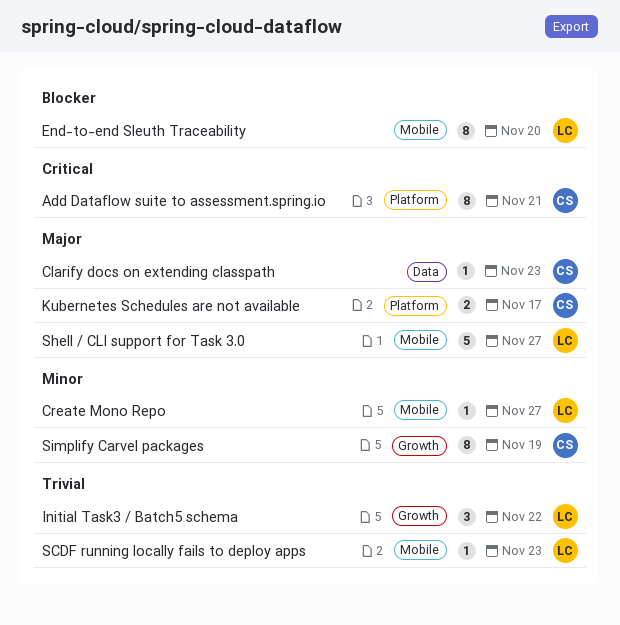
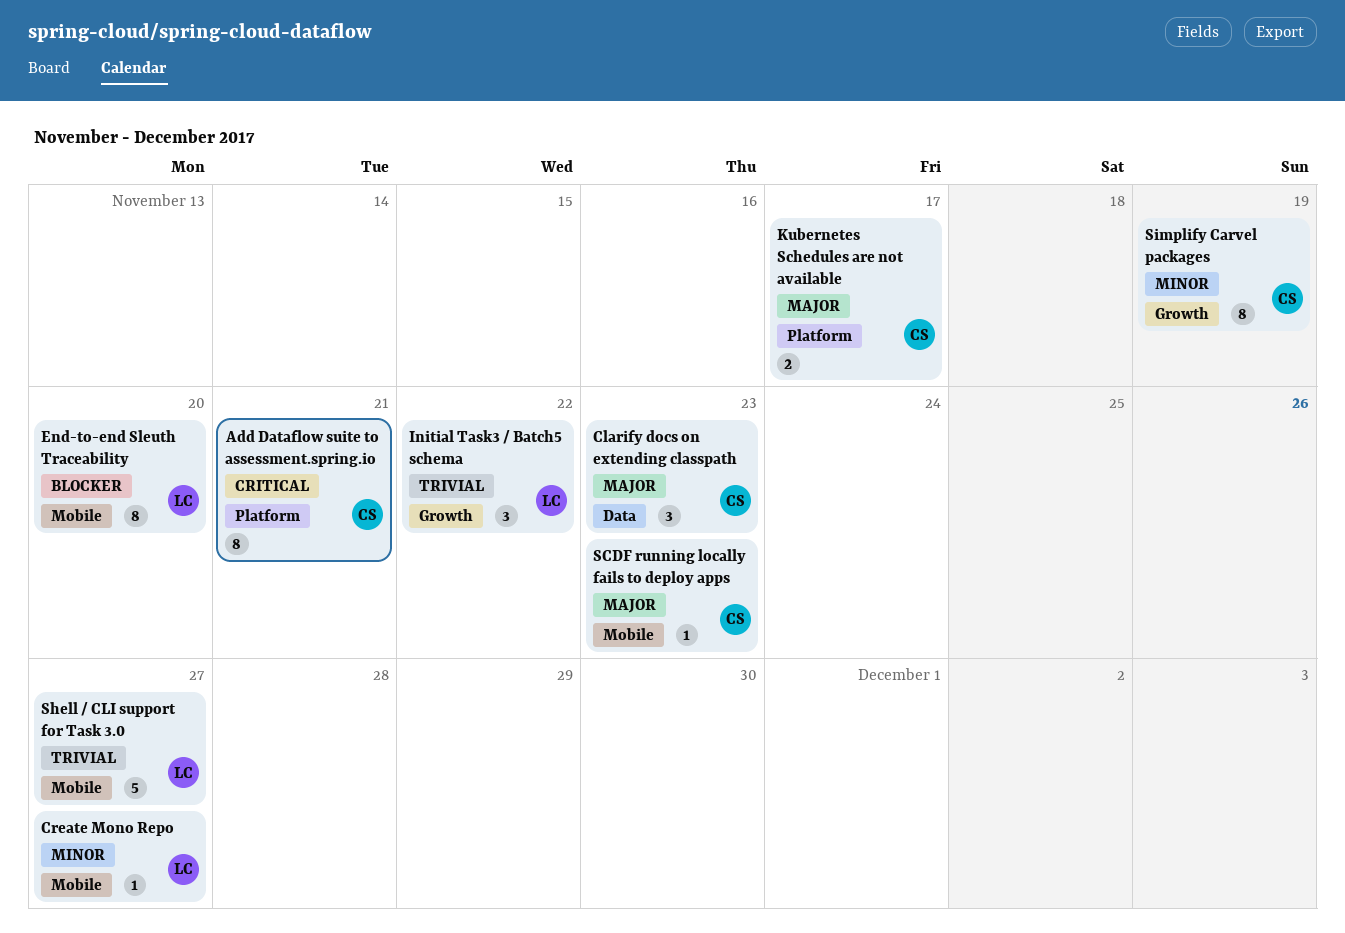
Clarify docs on extending classpath, estimate: 1 -> 3
SCDF running locally fails to deploy apps, owner: LC -> CS
SCDF running locally fails to deploy apps, priority: Trivial -> Major
Shell / CLI support for Task 3.0, priority: Major -> Trivial

